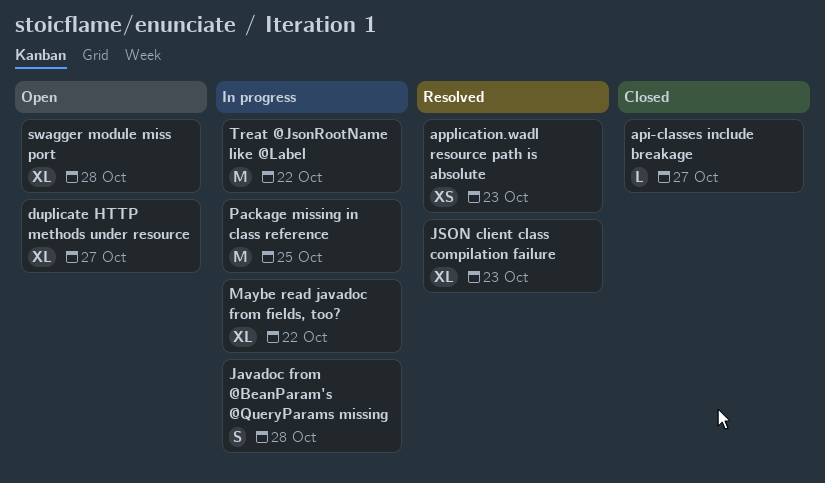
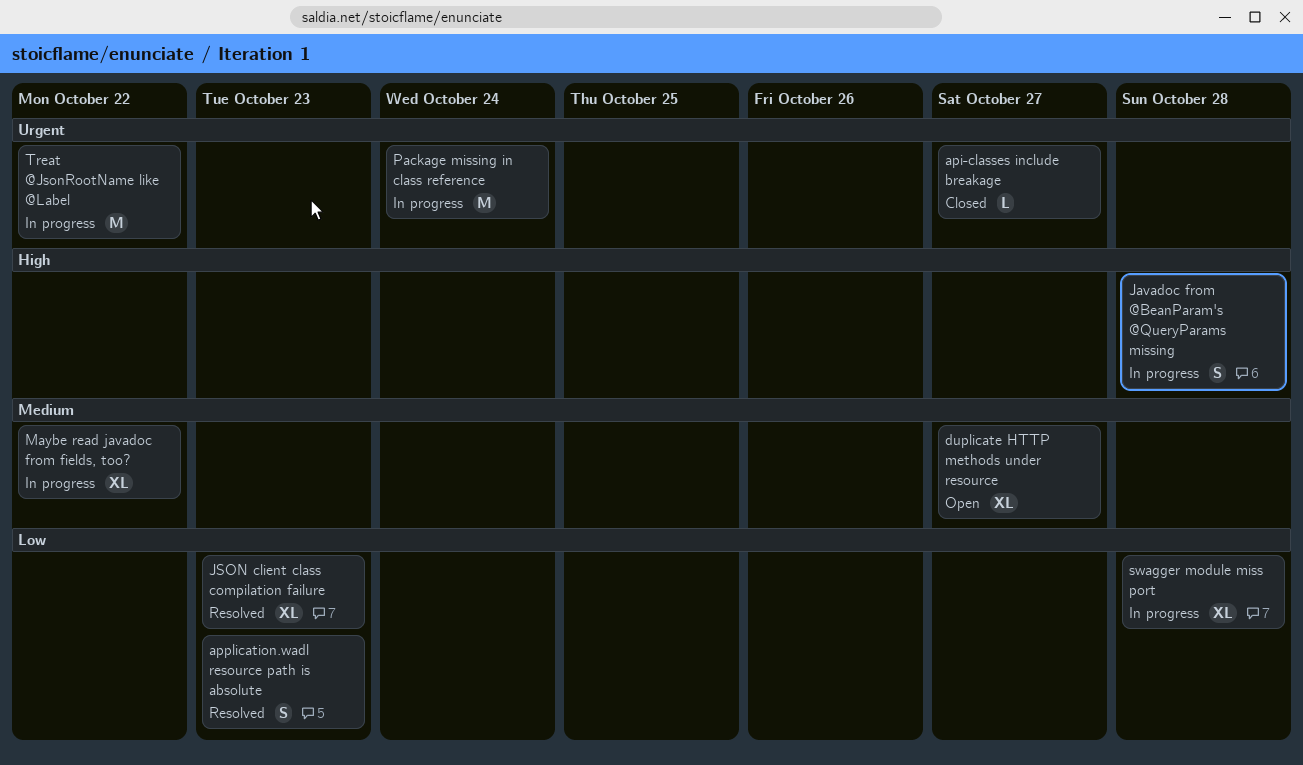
application.wadl resource path is absolute, estimate: XS -> S
Package missing in class reference, due: Oct 25 -> Oct 24
swagger module miss port, status: Open -> In progress

